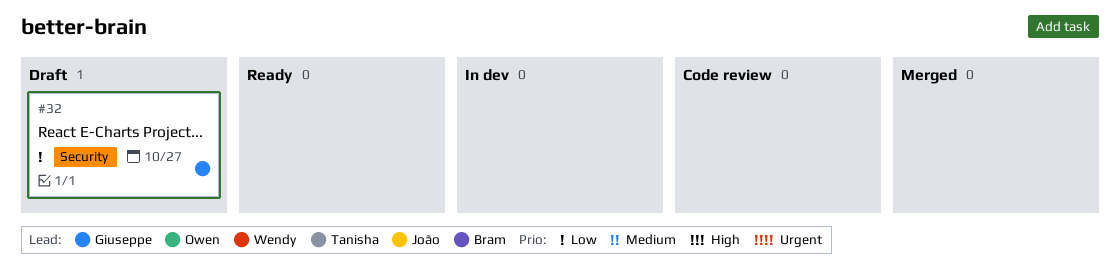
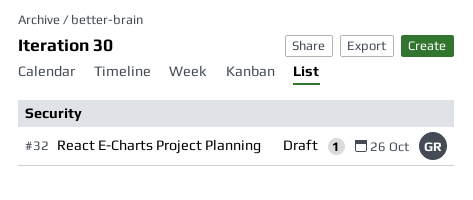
#32, due: Oct 27 -> Oct 26

